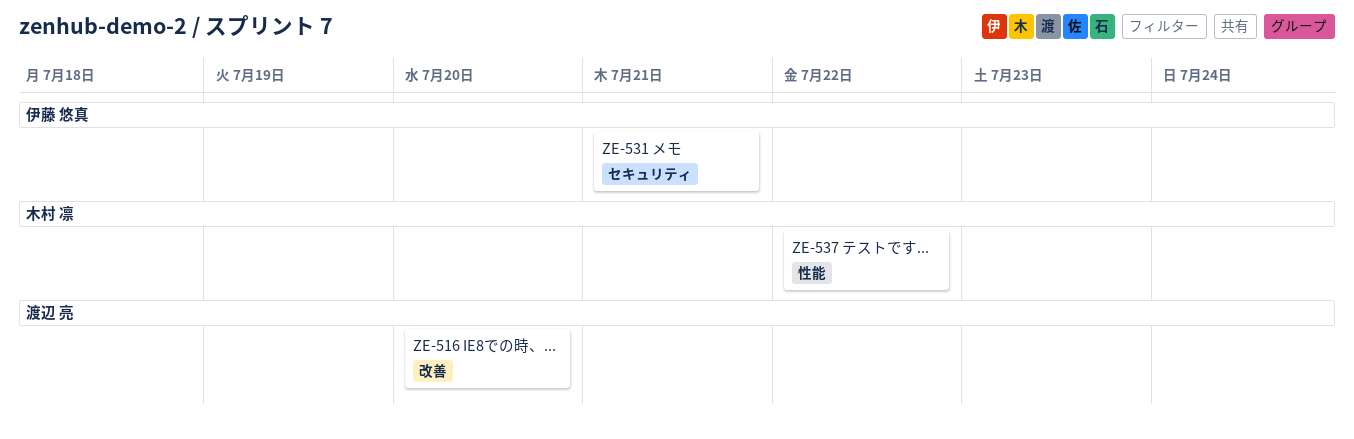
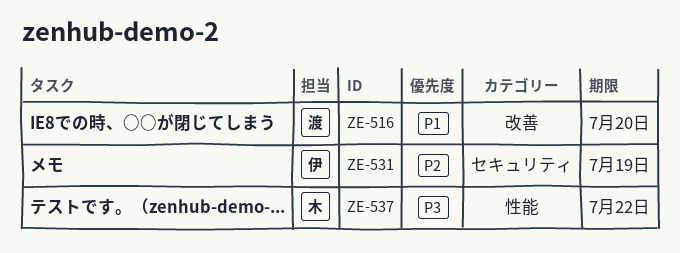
ZE-531, due: Jul 21 -> Jul 19

